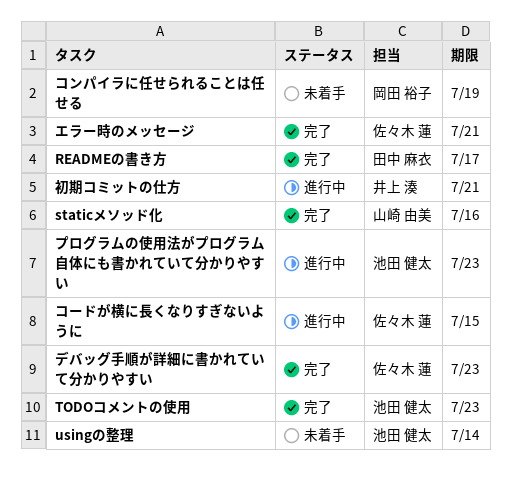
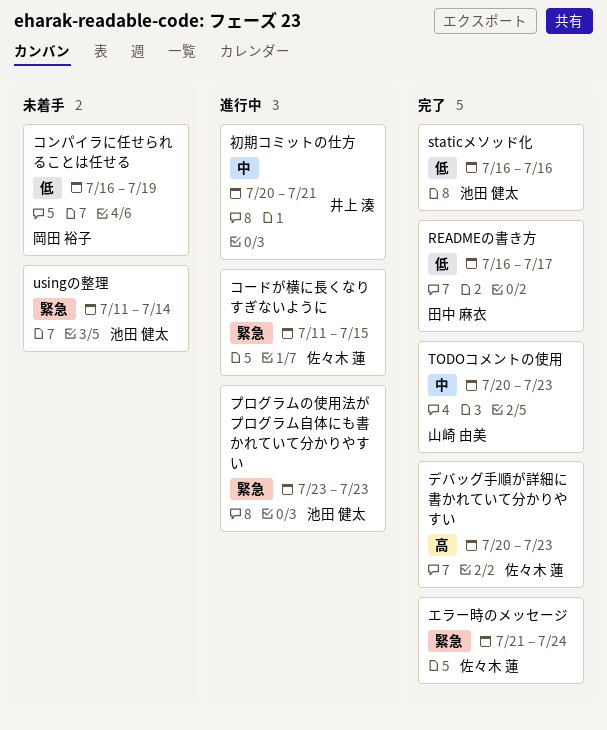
staticメソッド化, owner: 山崎 由美 -> 池田 健太
TODOコメントの使用, owner: 池田 健太 -> 山崎 由美
エラー時のメッセージ, due: Jul 21 -> Jul 24

